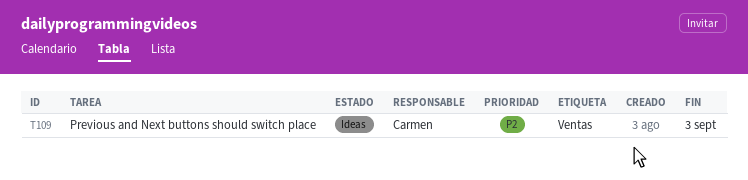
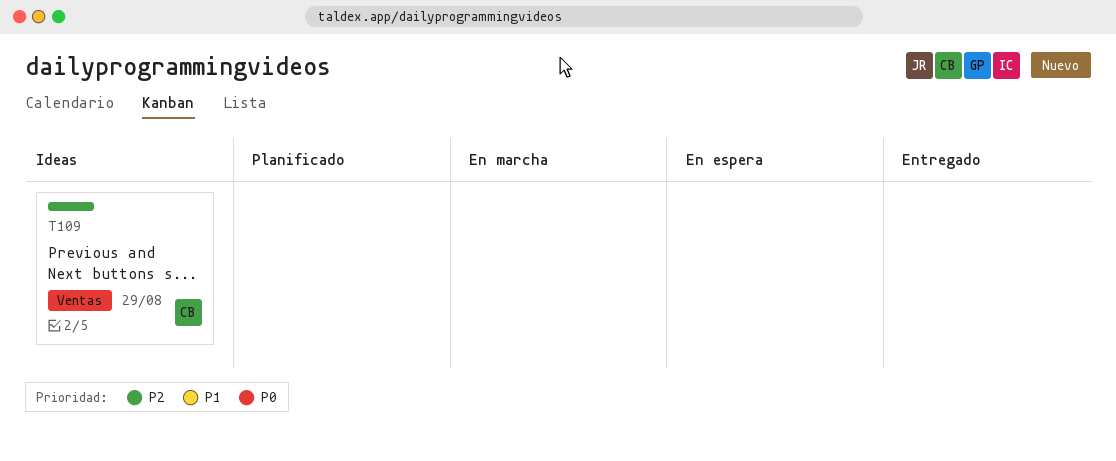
T109, due: Sep 3 -> Aug 29

